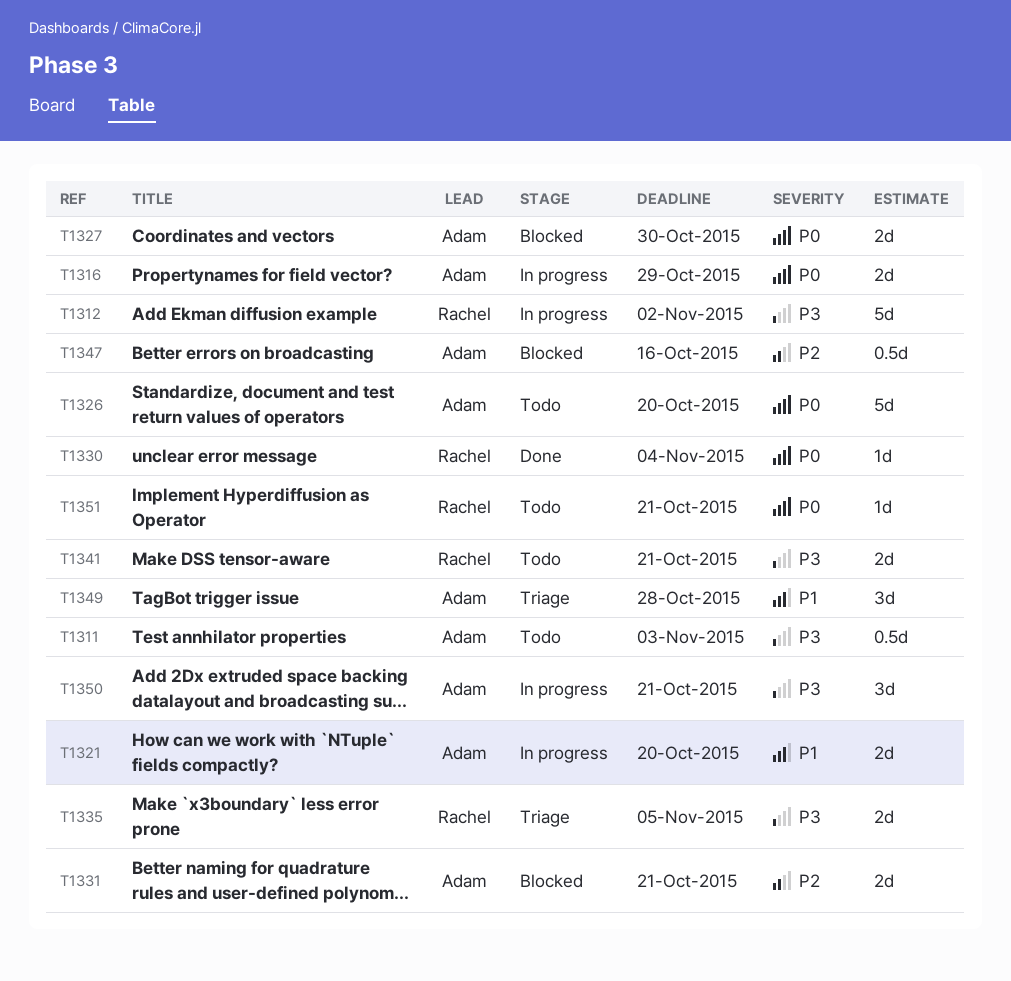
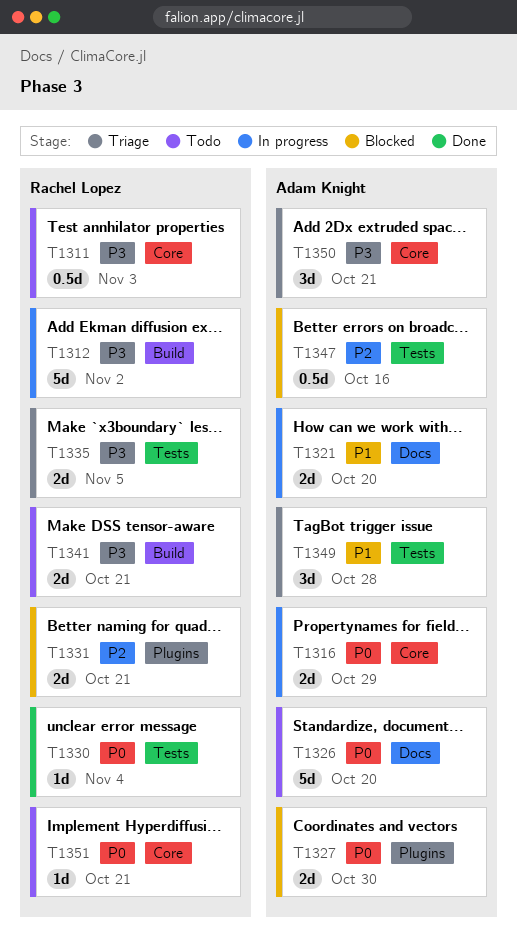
T1311, owner: Adam Knight -> Rachel Lopez
T1331, owner: Adam Knight -> Rachel Lopez
T1350, status: In progress -> Triage

